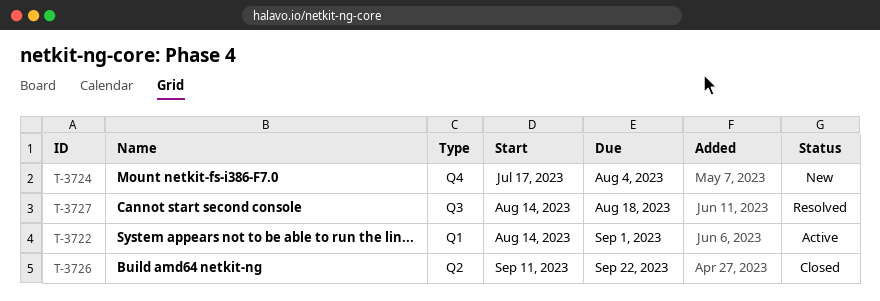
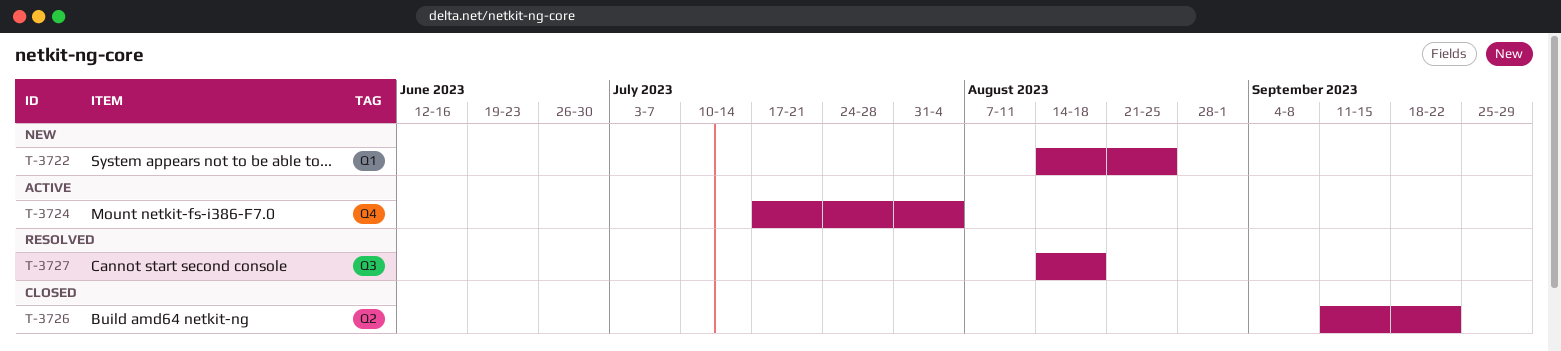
T-3722, status: Active -> New
T-3722, due: Sep 1 -> Aug 25
T-3724, status: New -> Active

